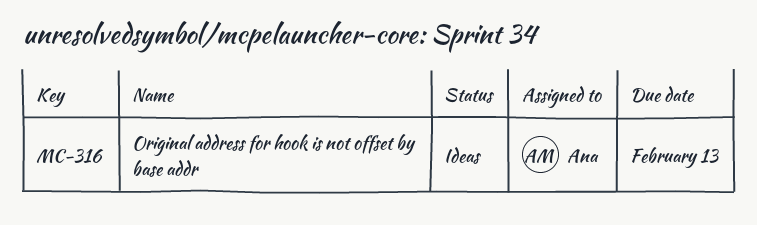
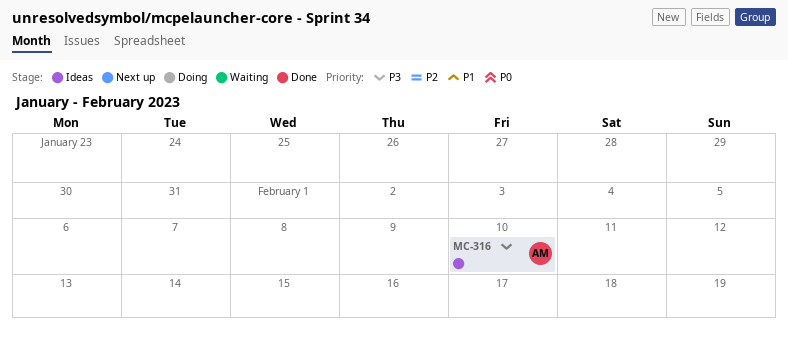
MC-316, due: Feb 13 -> Feb 10

